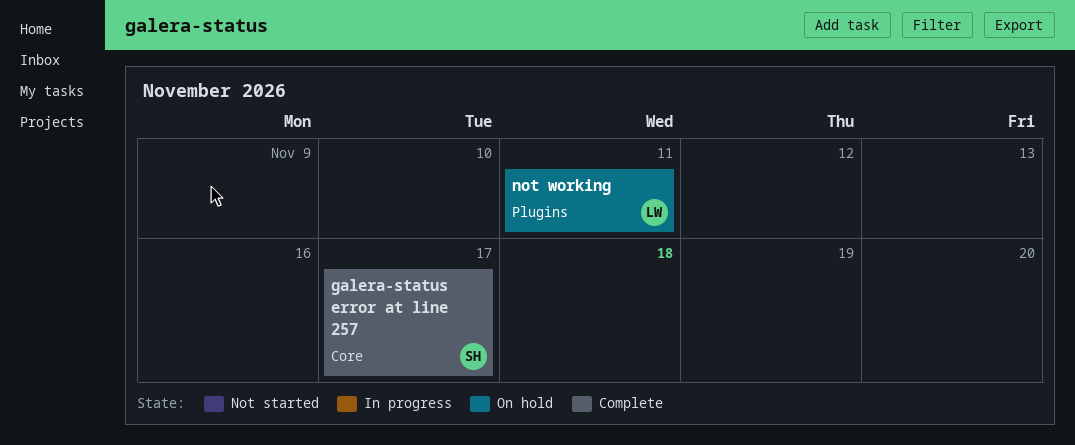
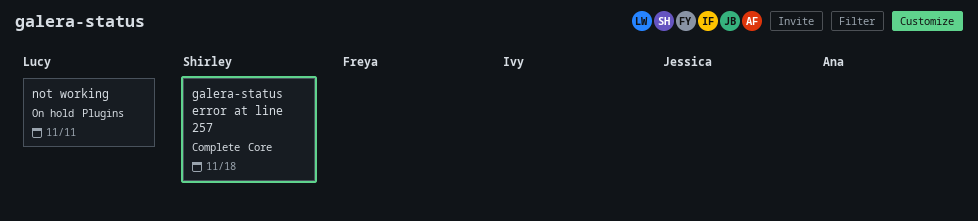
galera-status error at line 257, due: Nov 17 -> Nov 18

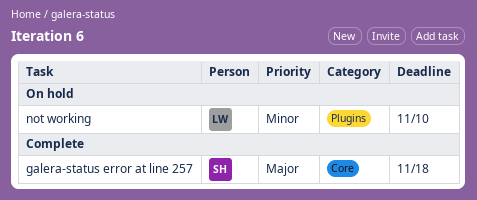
not working, due: Nov 11 -> Nov 10

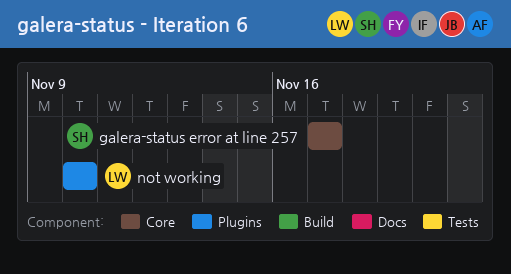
galera-status error at line 257, due: Nov 18 -> Nov 17

